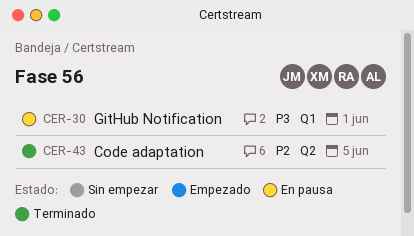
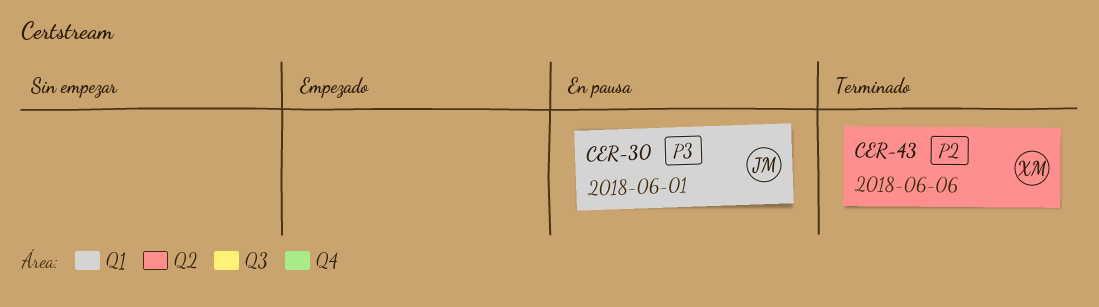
CER-43, due: Jun 5 -> Jun 6

